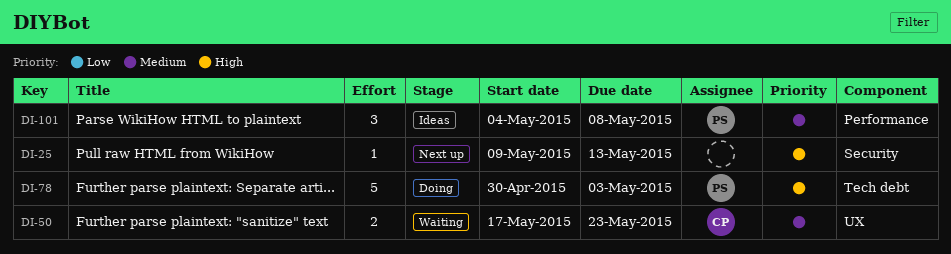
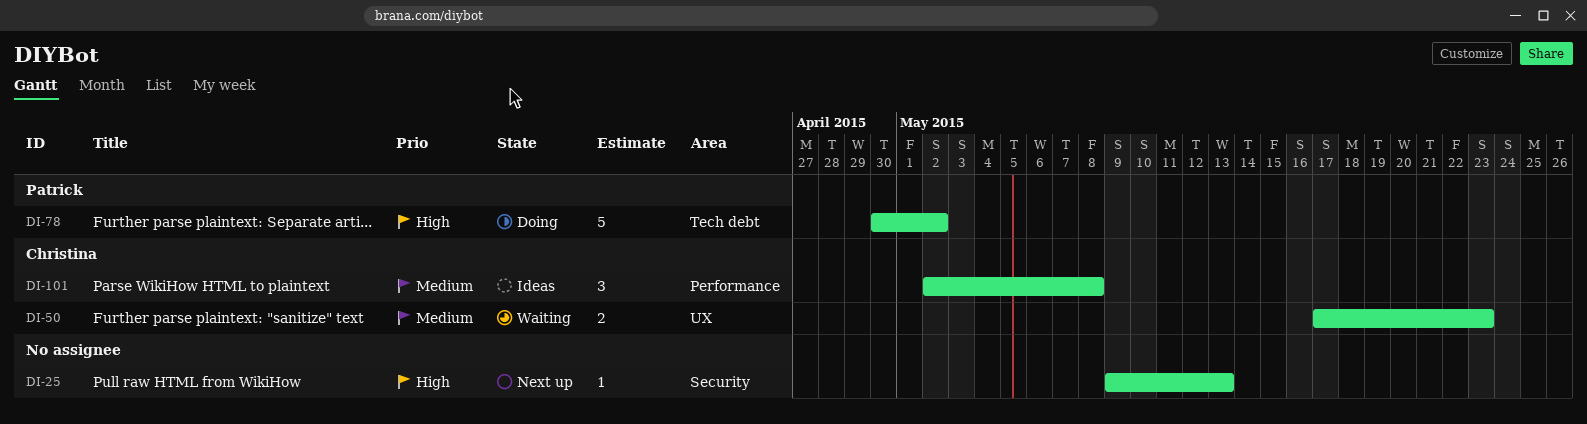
DI-78, due: May 3 -> May 2
DI-101, owner: Patrick -> Christina
DI-101, start: May 4 -> May 2

